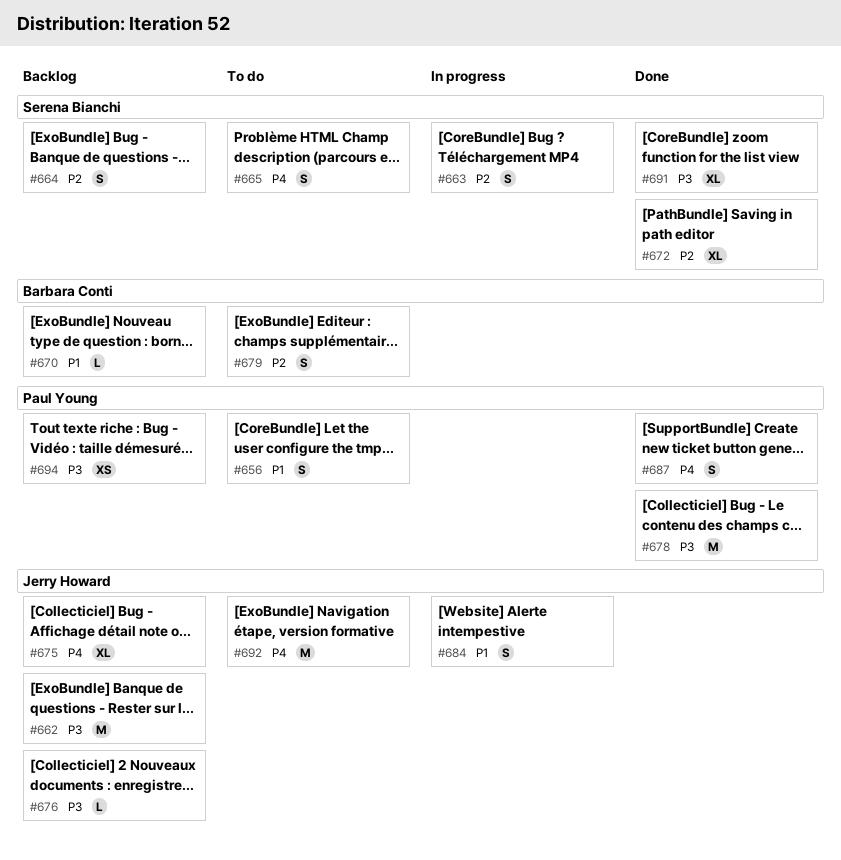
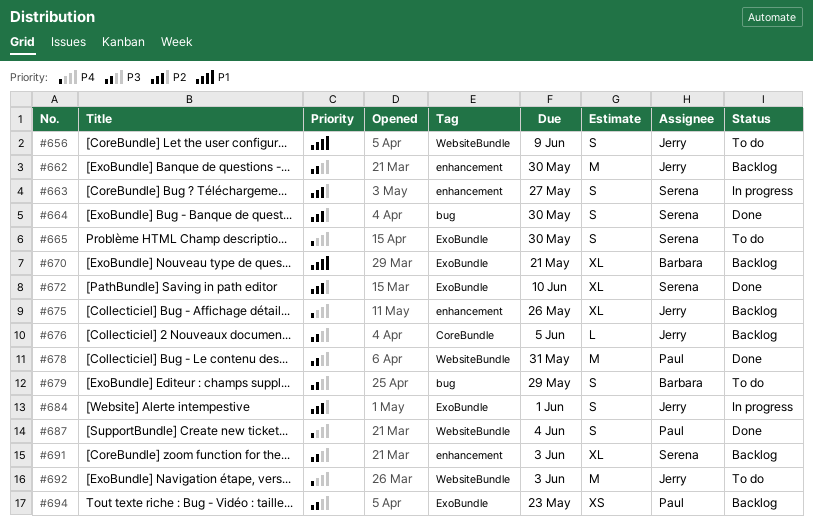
#656, owner: Paul Young -> Jerry Howard
#664, status: Backlog -> Done
#670, estimate: L -> XL
#679, priority: P2 -> P3
#684, priority: P1 -> P2
#691, status: Done -> Backlog

